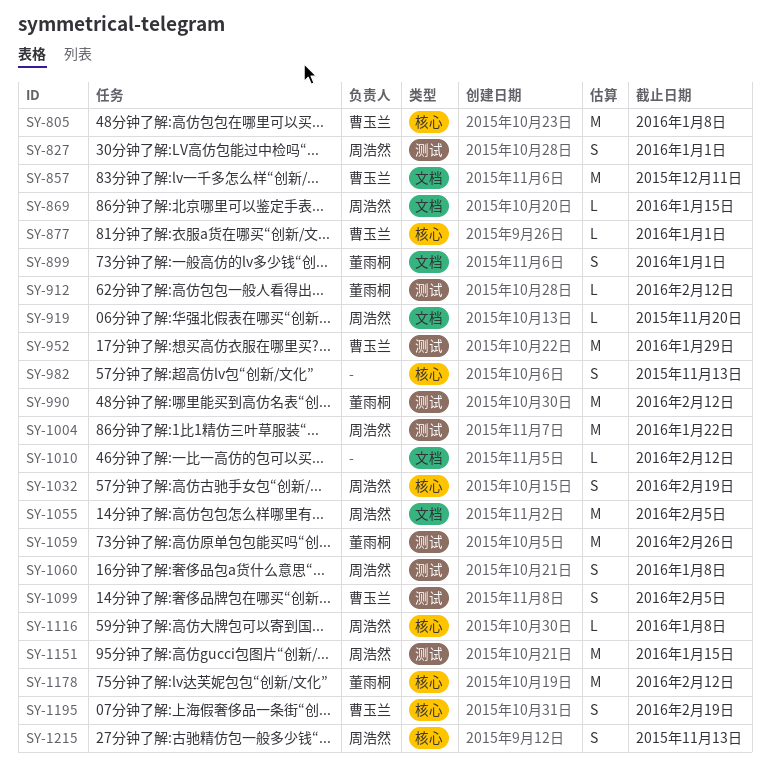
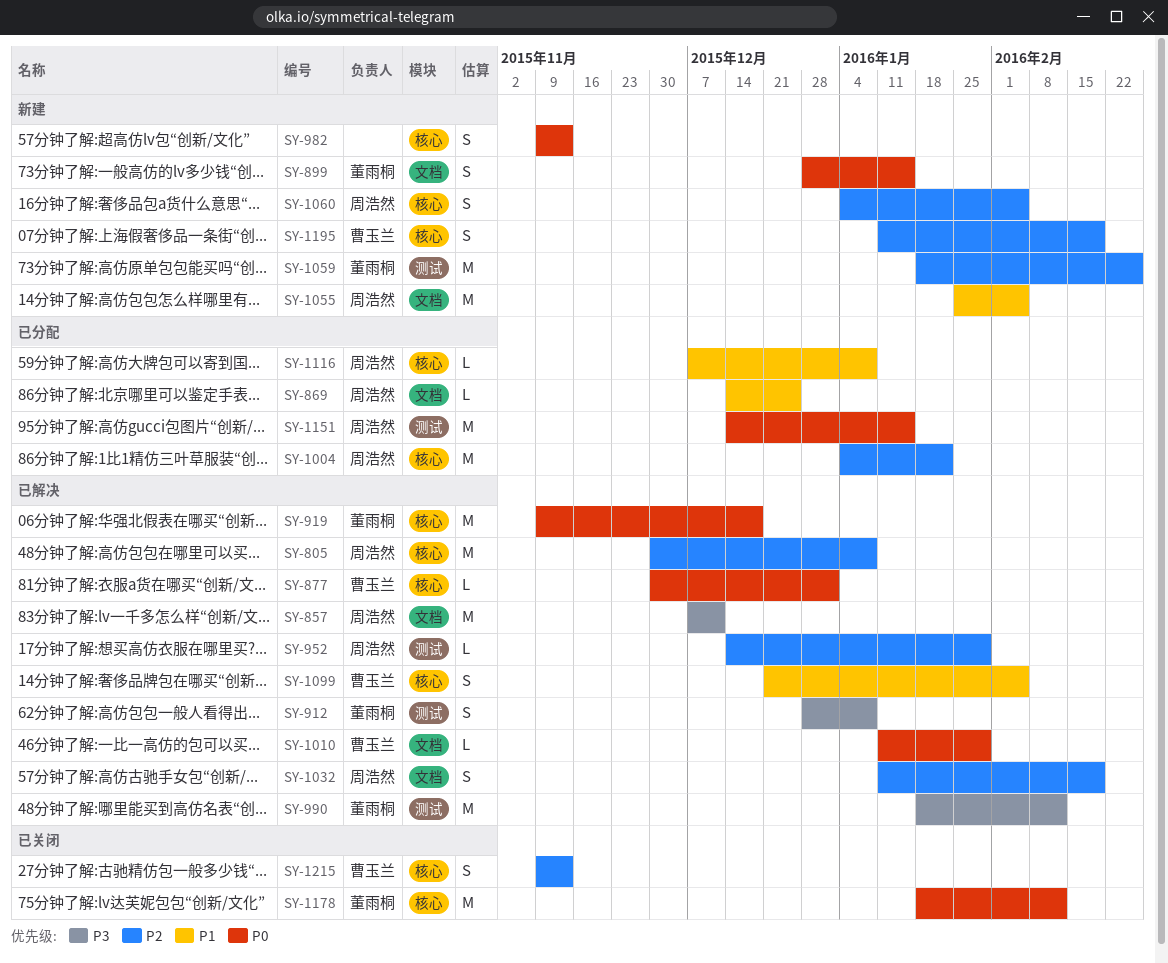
SY-805, owner: 曹玉兰 -> 周浩然
SY-827: present -> none
SY-857, owner: 曹玉兰 -> 周浩然
SY-869, due: Jan 15 -> Dec 25
SY-899, due: Jan 1 -> Jan 15
SY-912, estimate: L -> S
SY-912, due: Feb 12 -> Jan 8
SY-919, owner: 周浩然 -> 董雨桐
SY-919, label: 文档 -> 核心
SY-919, estimate: L -> M
SY-919, due: Nov 20 -> Dec 18
SY-952, owner: 曹玉兰 -> 周浩然
SY-952, estimate: M -> L
SY-1004, label: 测试 -> 核心
SY-1010, owner: none -> 曹玉兰
SY-1010, due: Feb 12 -> Jan 29
SY-1032, label: 核心 -> 文档
SY-1060, label: 测试 -> 核心
SY-1060, due: Jan 8 -> Feb 5
SY-1099, label: 测试 -> 核心
SY-1215, owner: 周浩然 -> 曹玉兰

